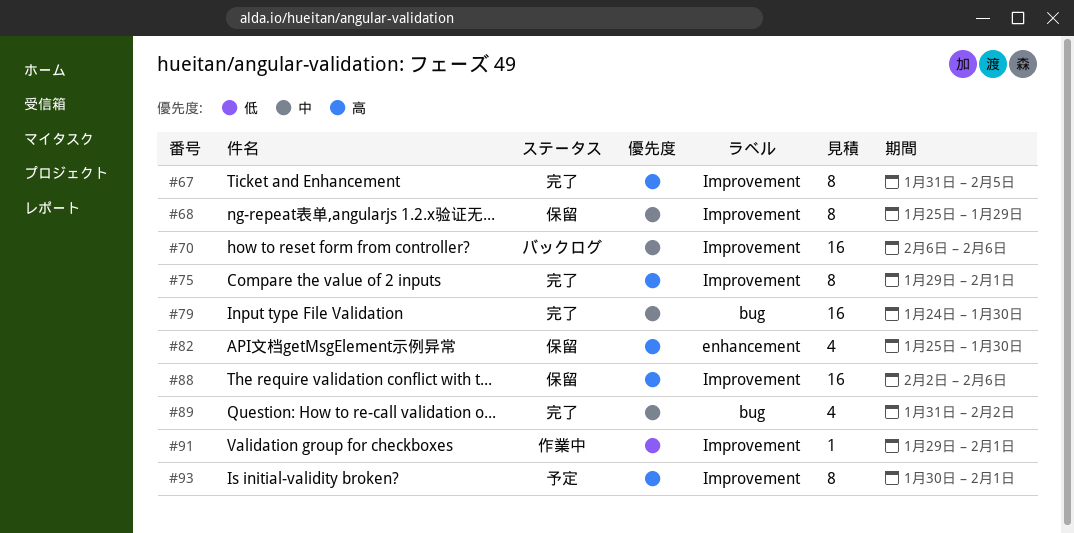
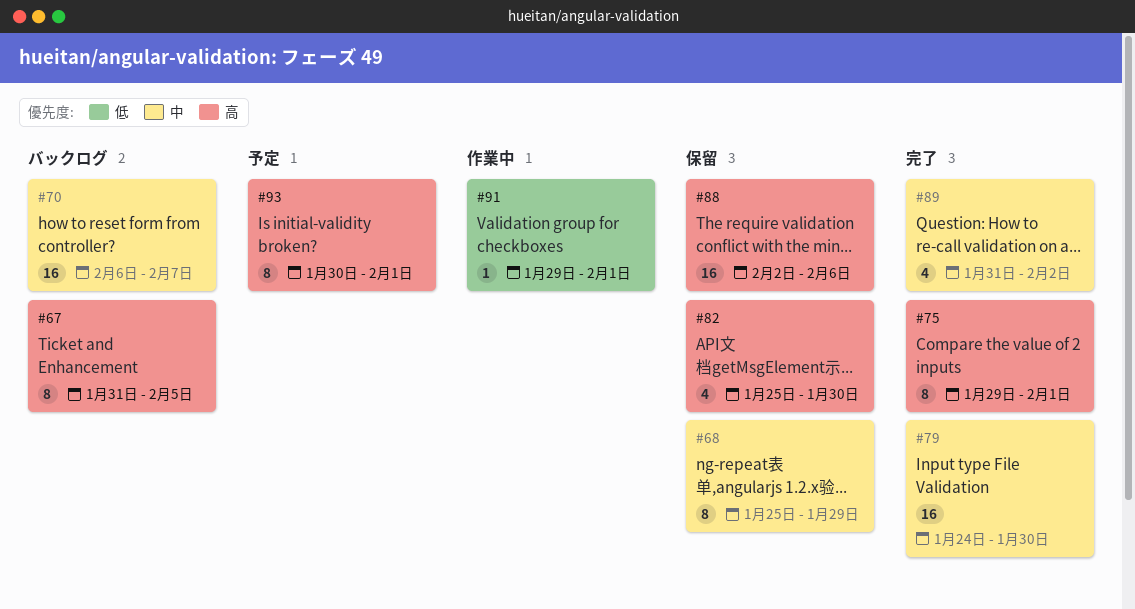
#67, status: 完了 -> バックログ
#70, due: Feb 6 -> Feb 7

